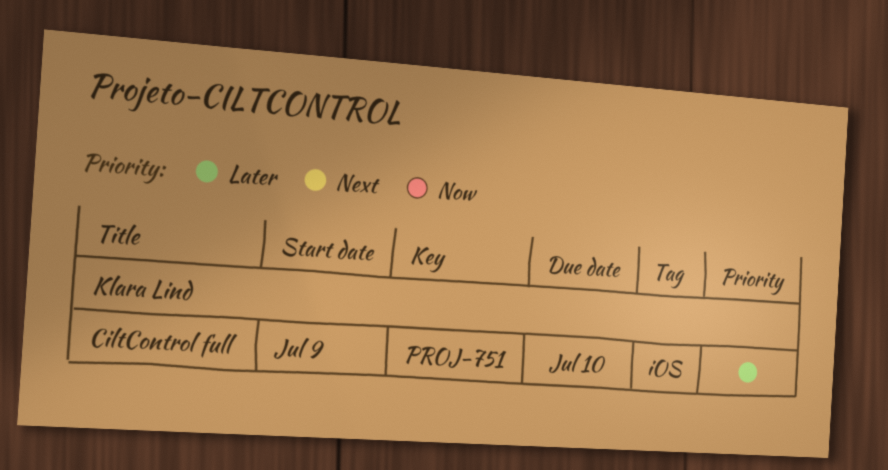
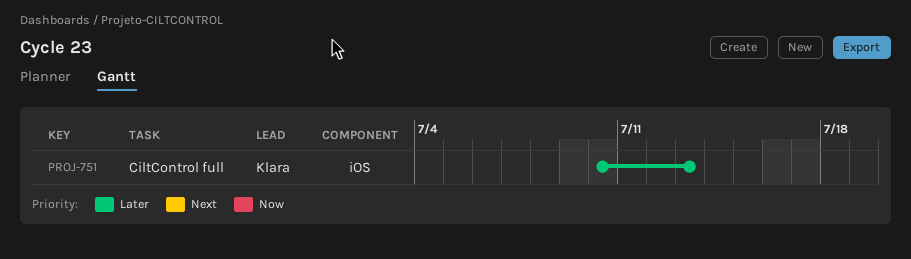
PROJ-751, start: Jul 9 -> Jul 10
PROJ-751, due: Jul 10 -> Jul 13

